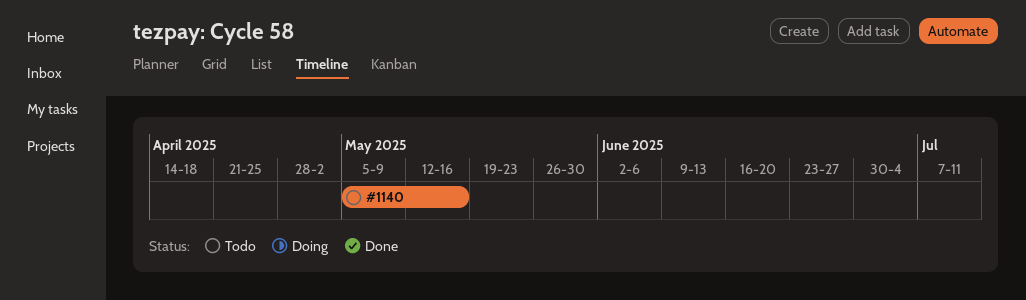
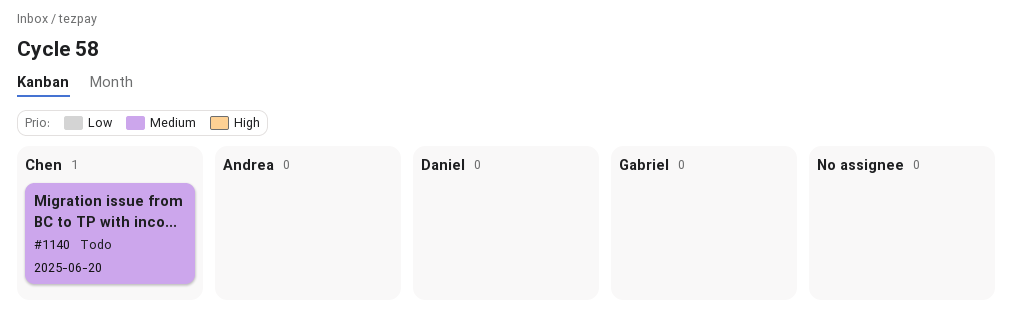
#1140, due: May 16 -> Jun 20

